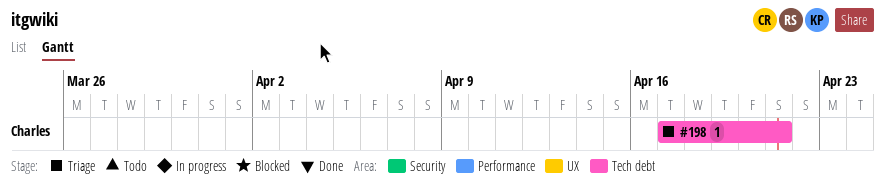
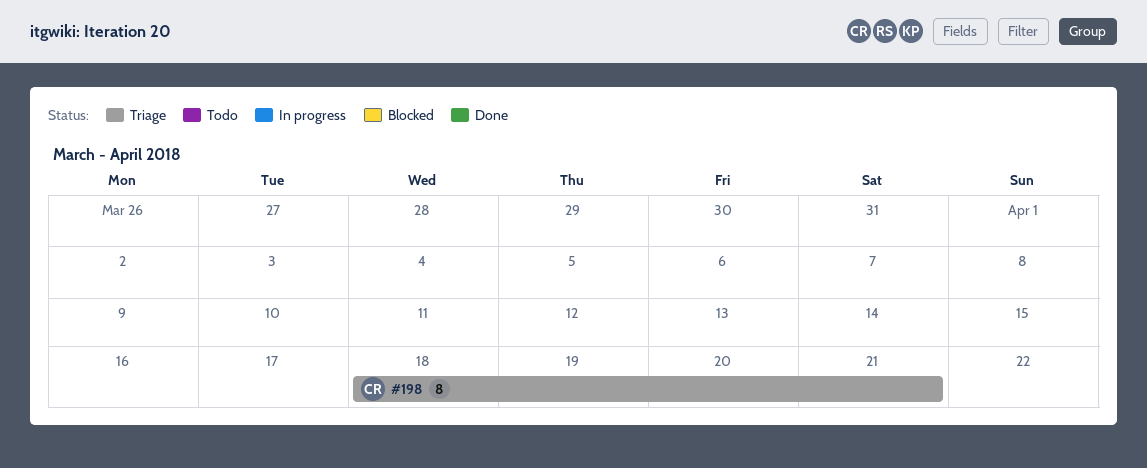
#198, estimate: 1 -> 8
#198, start: Apr 17 -> Apr 18

